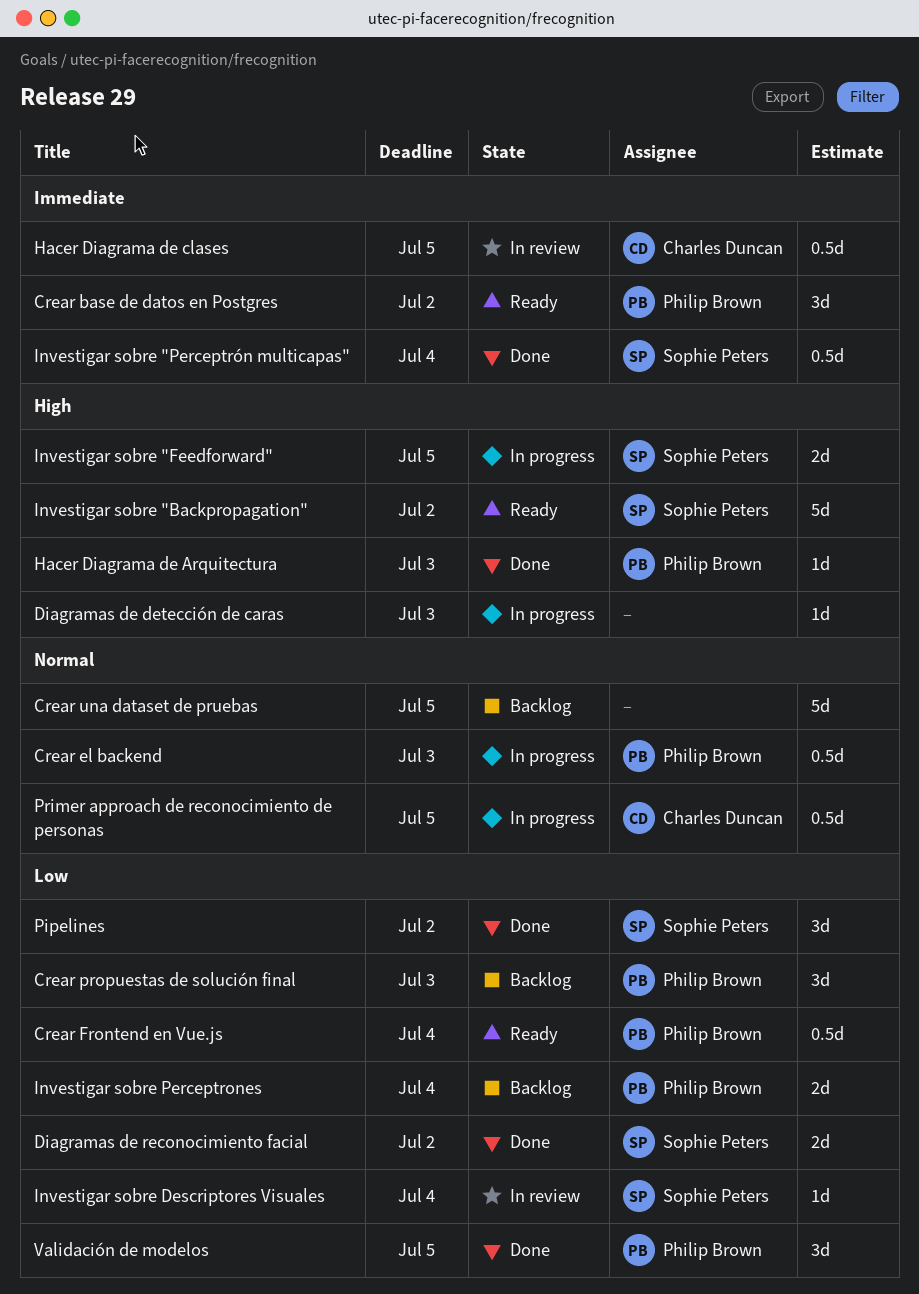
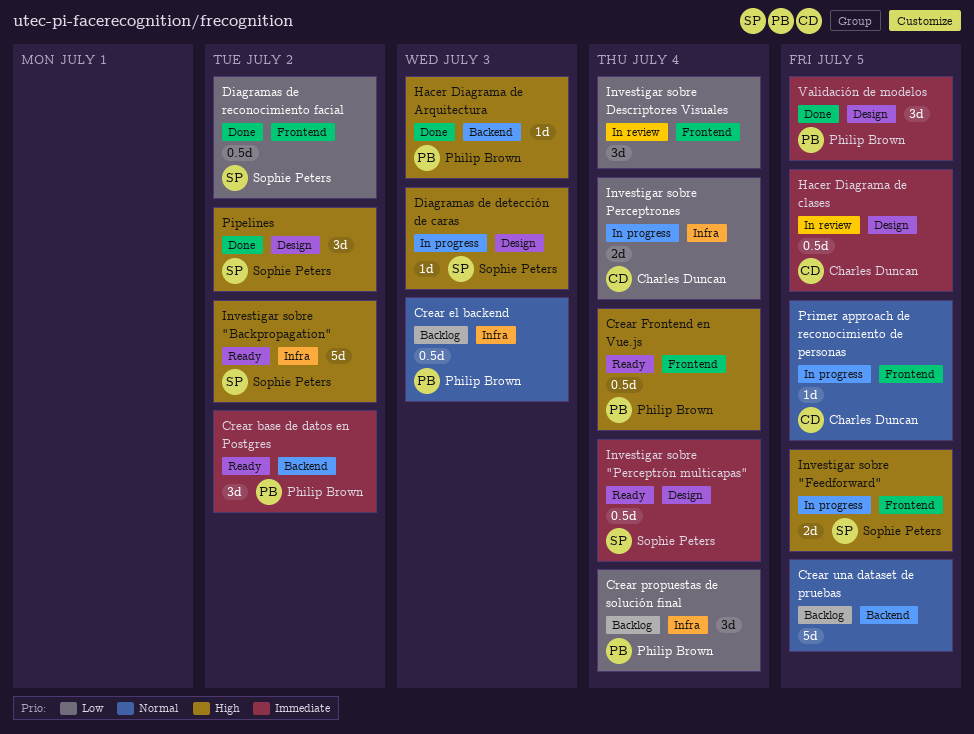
Crear el backend, status: In progress -> Backlog
Crear Frontend en Vue.js, priority: Low -> High
Crear propuestas de solución final, due: Jul 3 -> Jul 4
Diagramas de detección de caras, owner: none -> Sophie Peters
Diagramas de reconocimiento facial, estimate: 2d -> 0.5d
Investigar sobre "Perceptrón multicapas", status: Done -> Ready
Investigar sobre Descriptores Visuales, owner: Sophie Peters -> none
Investigar sobre Descriptores Visuales, estimate: 1d -> 3d
Investigar sobre Perceptrones, status: Backlog -> In progress
Investigar sobre Perceptrones, owner: Philip Brown -> Charles Duncan
Pipelines, priority: Low -> High
Primer approach de reconocimiento de personas, estimate: 0.5d -> 1d
Validación de modelos, priority: Low -> Immediate

